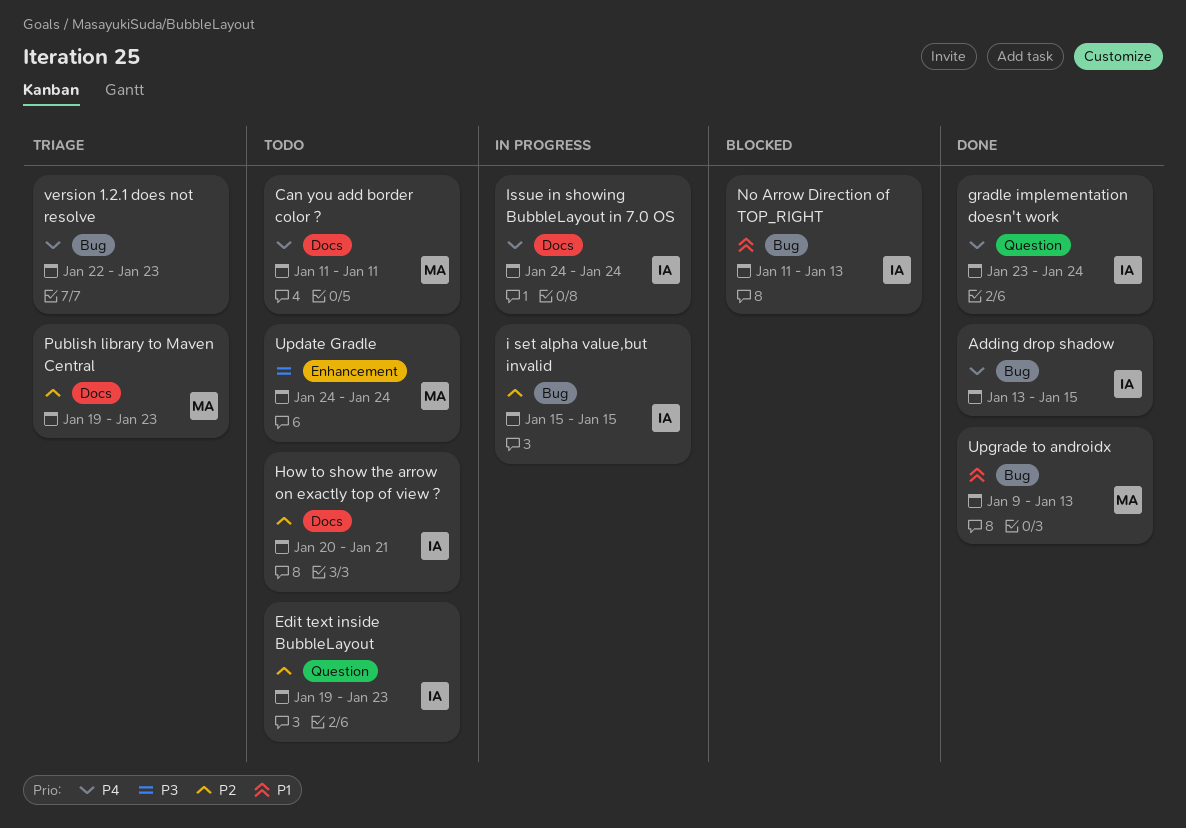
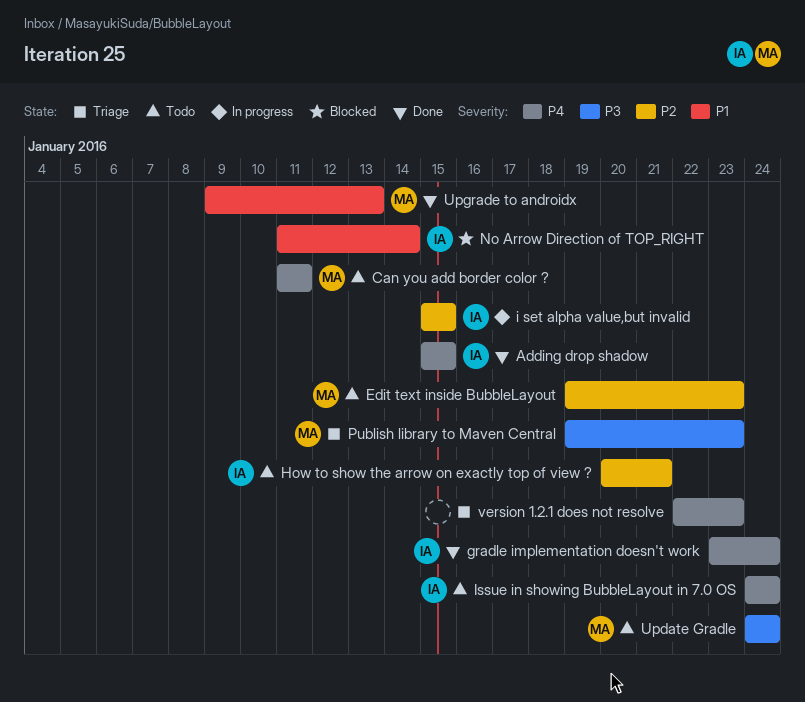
Adding drop shadow, start: Jan 13 -> Jan 15
Edit text inside BubbleLayout, owner: IA -> MA
Issue in showing BubbleLayout in 7.0 OS, status: In progress -> Todo
No Arrow Direction of TOP_RIGHT, due: Jan 13 -> Jan 14
Publish library to Maven Central, priority: P2 -> P3

